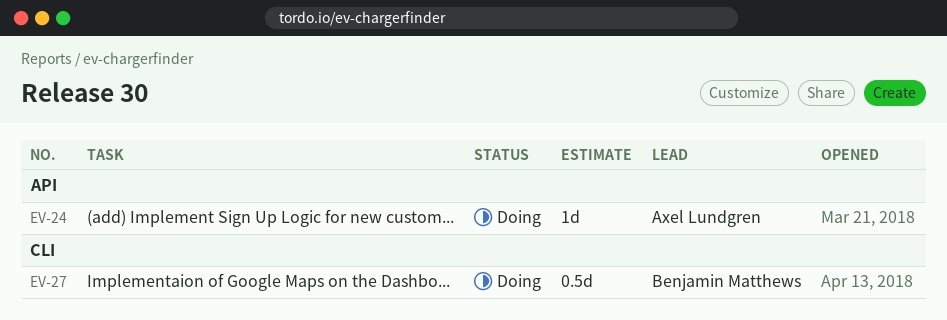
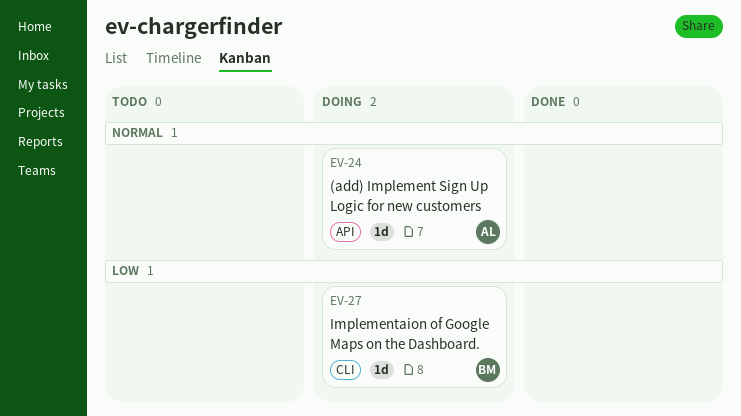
EV-27, estimate: 0.5d -> 1d

